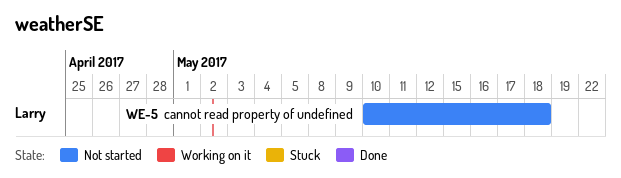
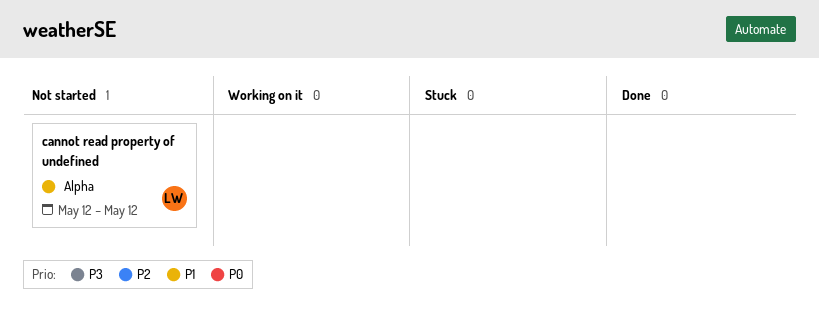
cannot read property of undefined, start: May 10 -> May 12
cannot read property of undefined, due: May 18 -> May 12

